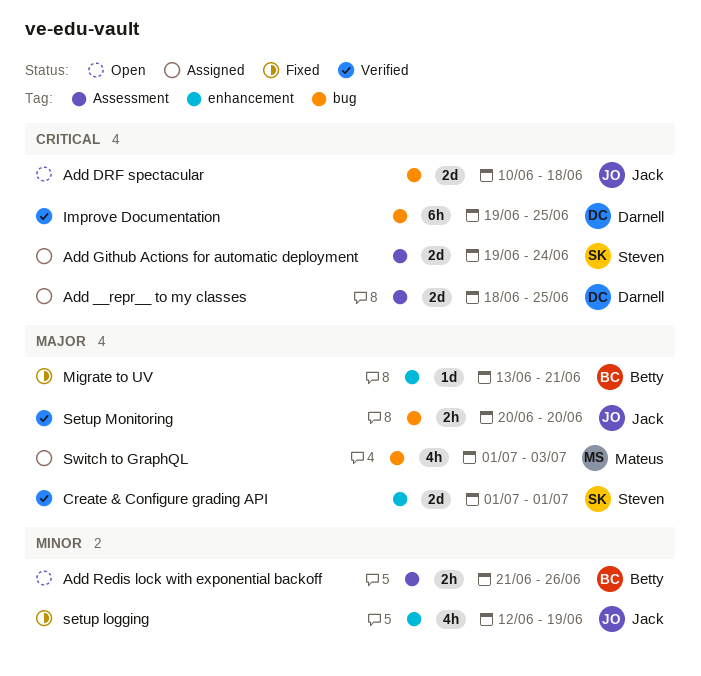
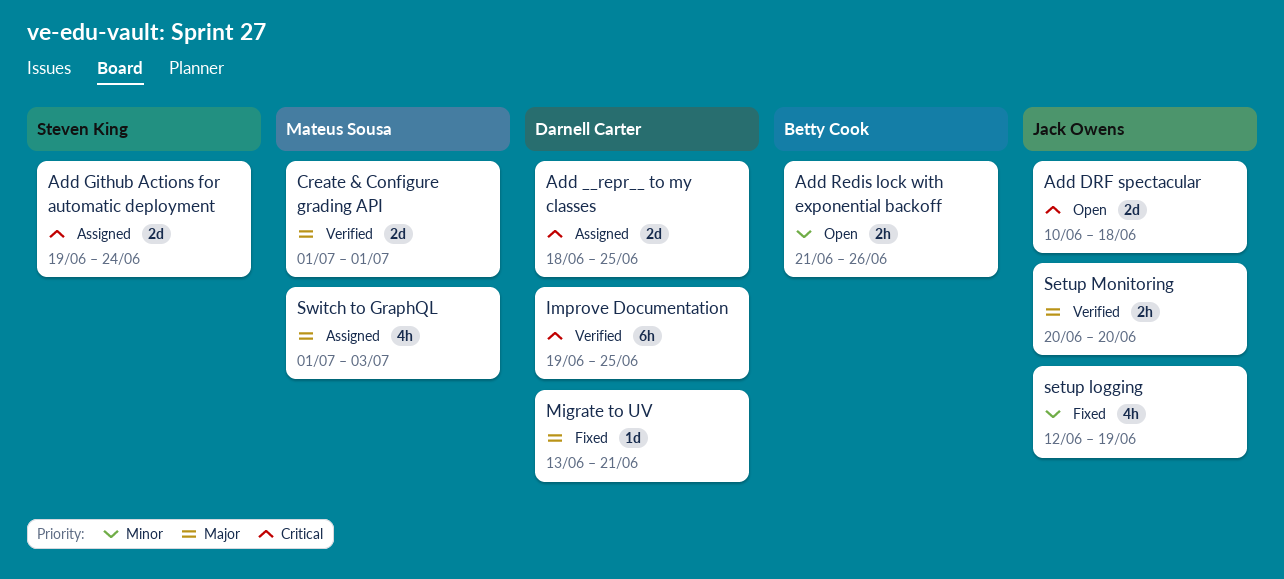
Create & Configure grading API, owner: Steven King -> Mateus Sousa
Migrate to UV, owner: Betty Cook -> Darnell Carter

